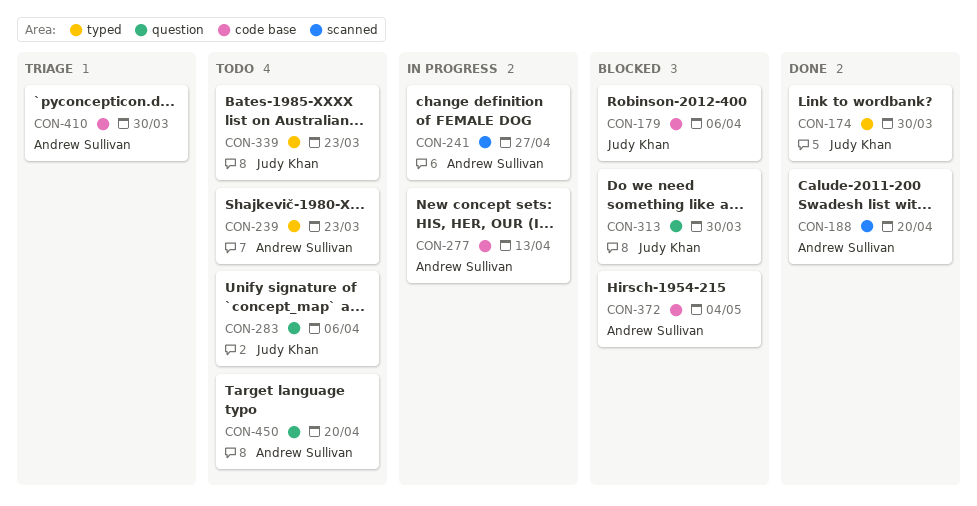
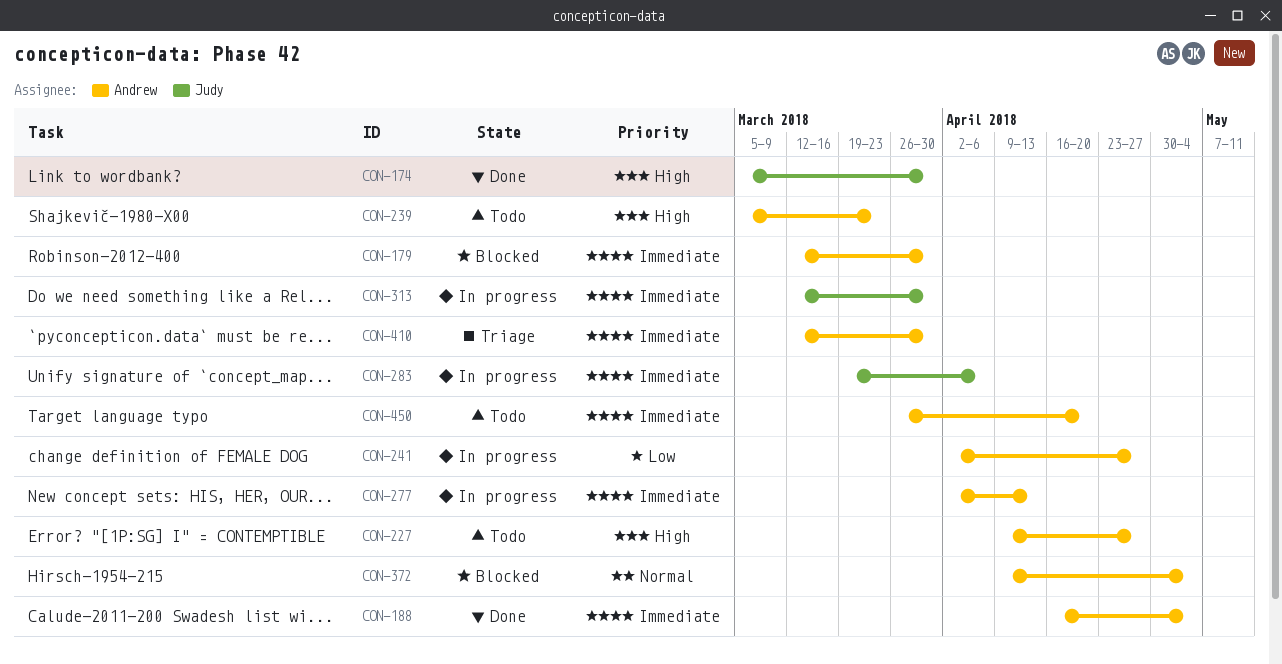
CON-179, owner: Judy Khan -> Andrew Sullivan
CON-179, due: Apr 6 -> Mar 30
CON-188, due: Apr 20 -> May 4
CON-227: none -> present
CON-283, status: Todo -> In progress
CON-313, status: Blocked -> In progress
CON-339: present -> none

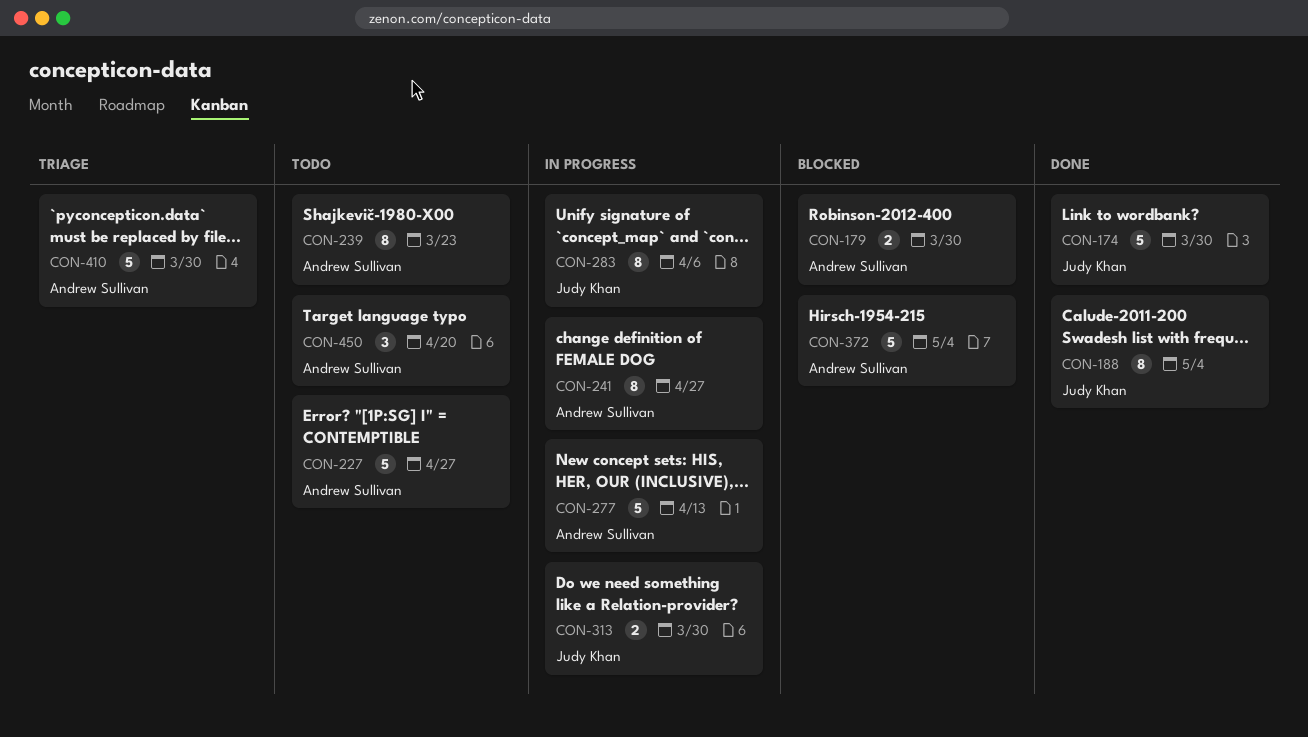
CON-188, owner: Andrew Sullivan -> Judy Khan

